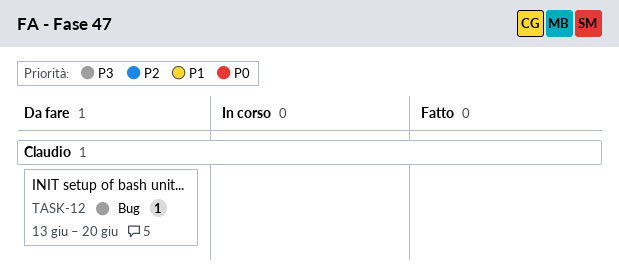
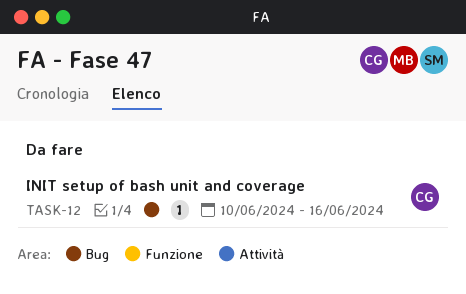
TASK-12, start: Jun 13 -> Jun 10
TASK-12, due: Jun 20 -> Jun 16

